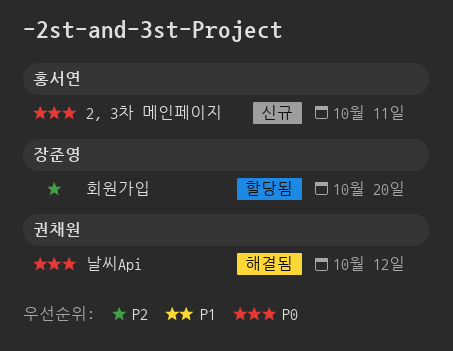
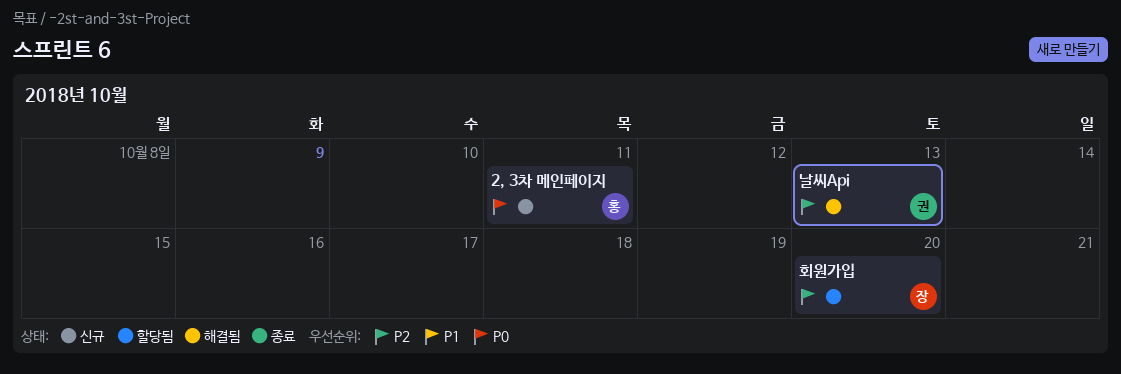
날씨Api, priority: P0 -> P2
날씨Api, due: Oct 12 -> Oct 13

